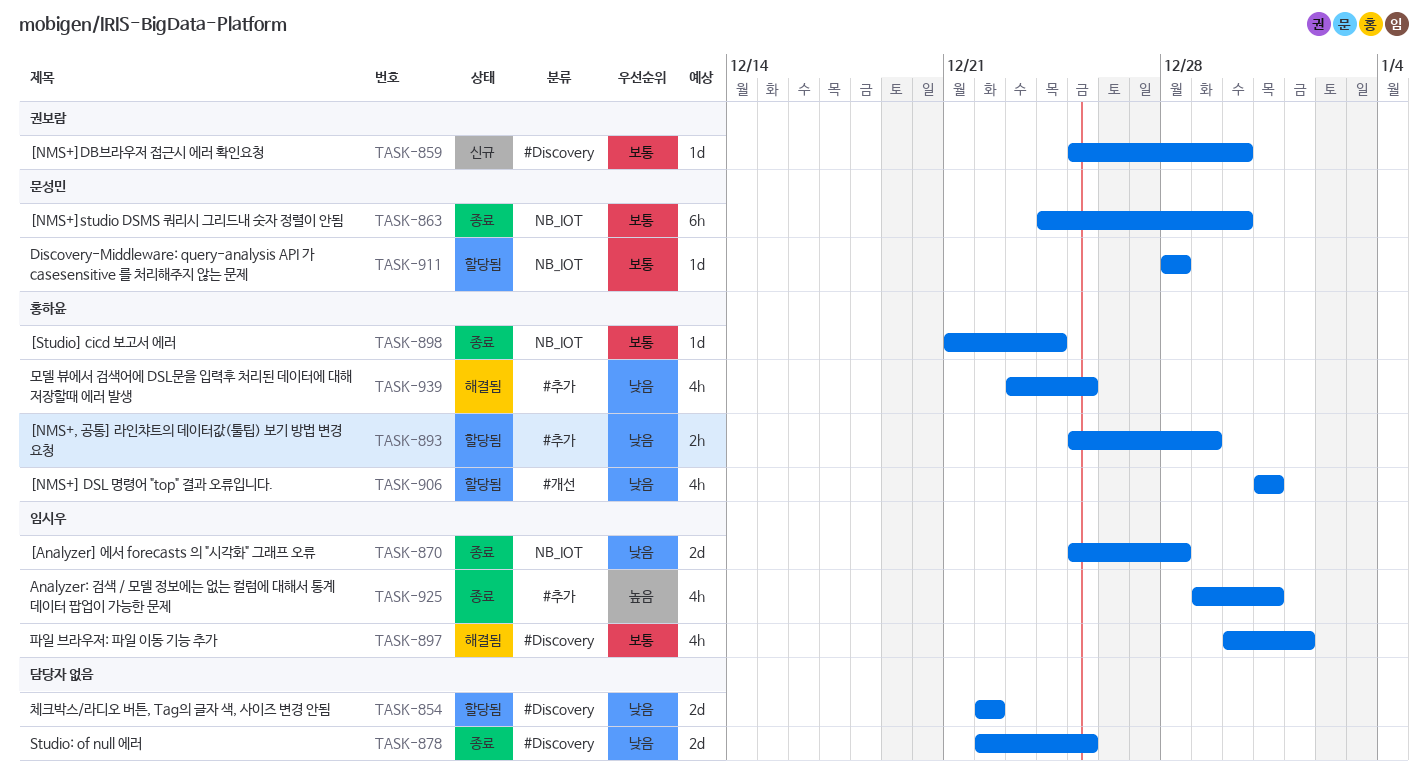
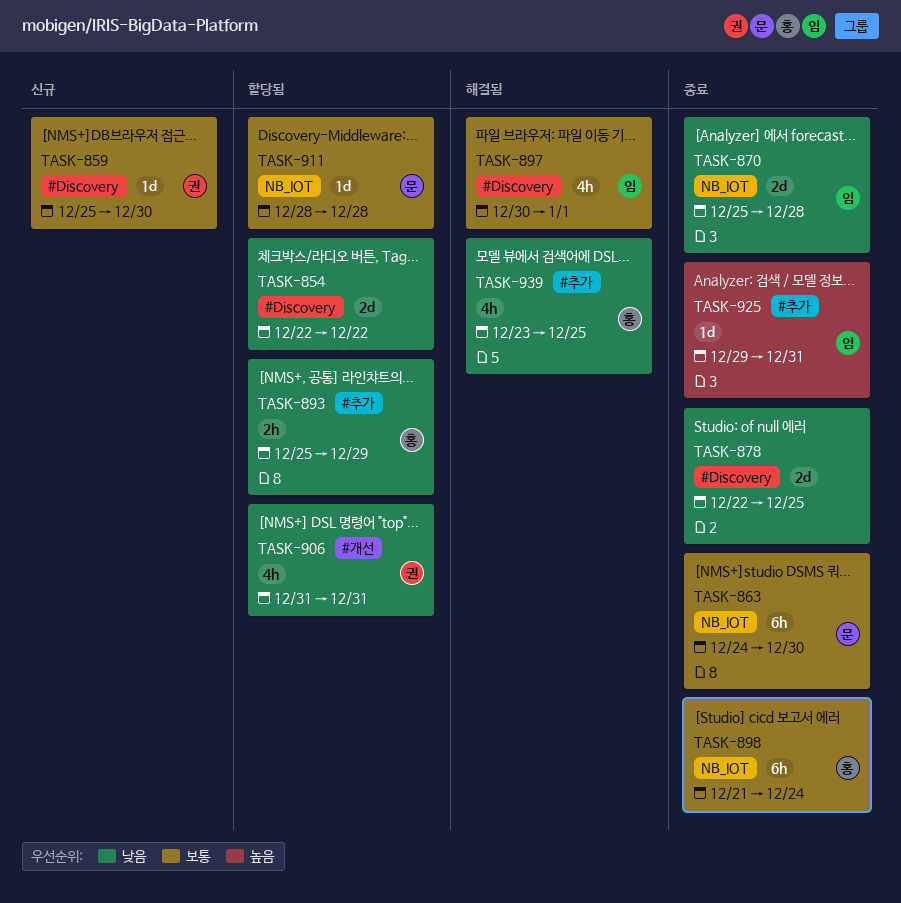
TASK-898, estimate: 1d -> 6h
TASK-906, owner: 홍하윤 -> 권보람
TASK-925, estimate: 4h -> 1d

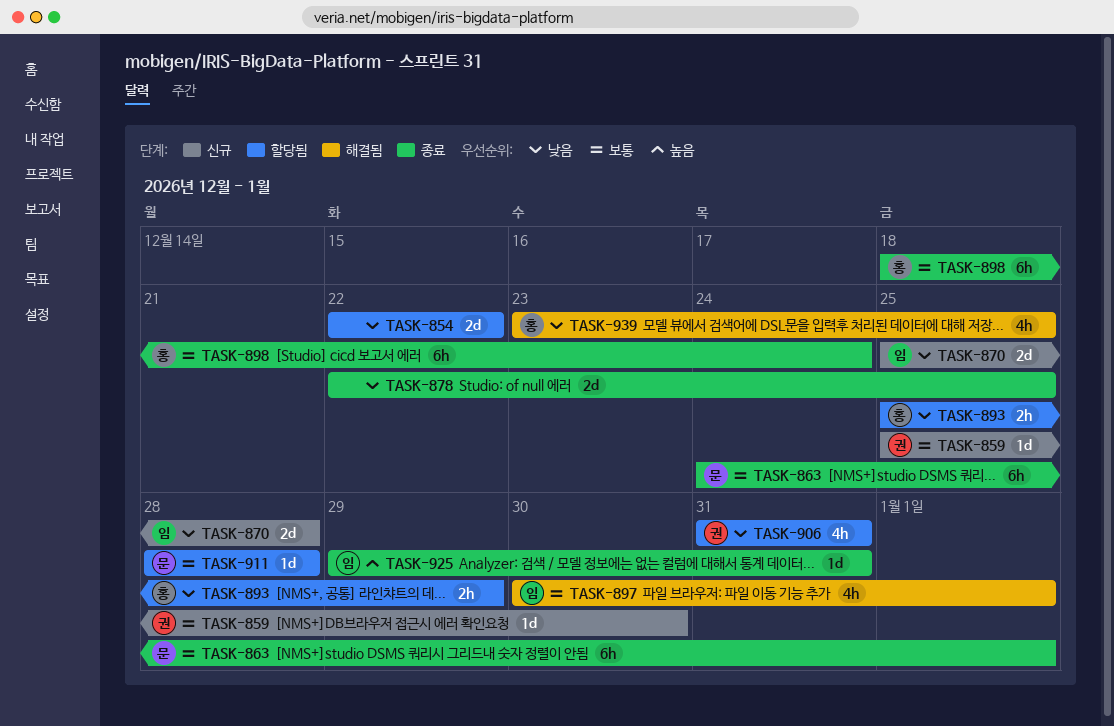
TASK-863, due: Dec 30 -> Jan 1
TASK-870, status: 종료 -> 신규
TASK-898, start: Dec 21 -> Dec 18

